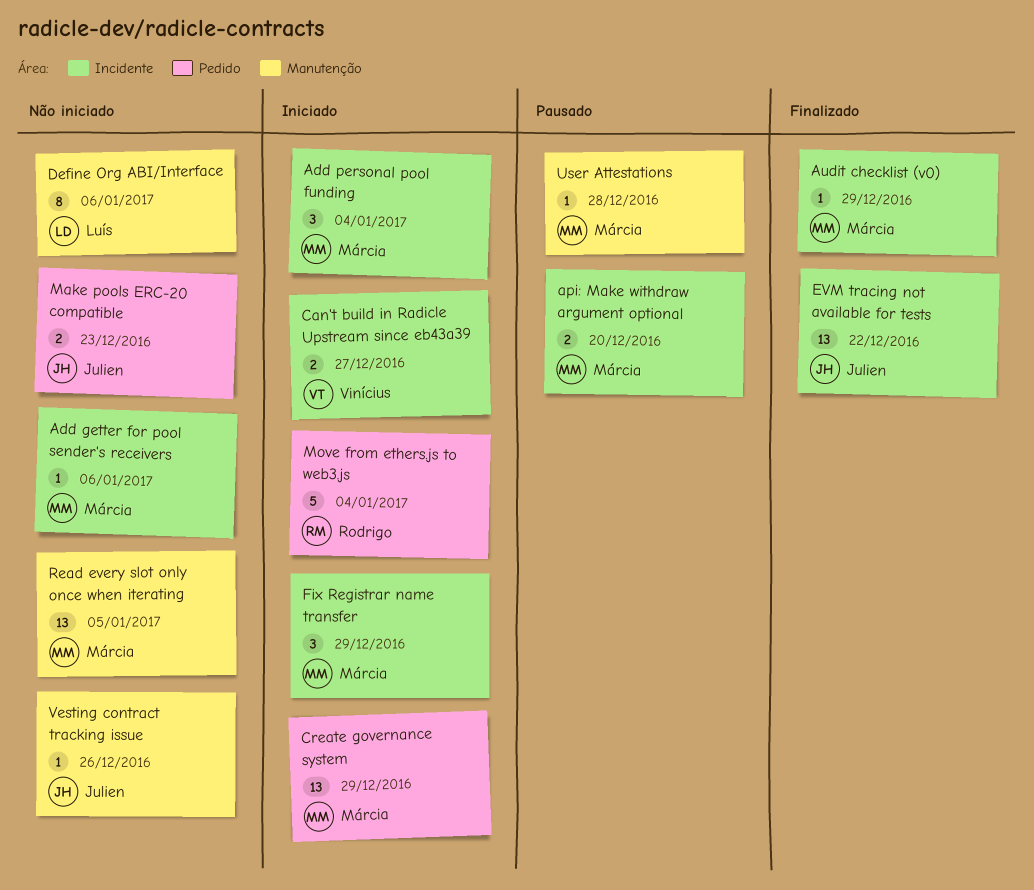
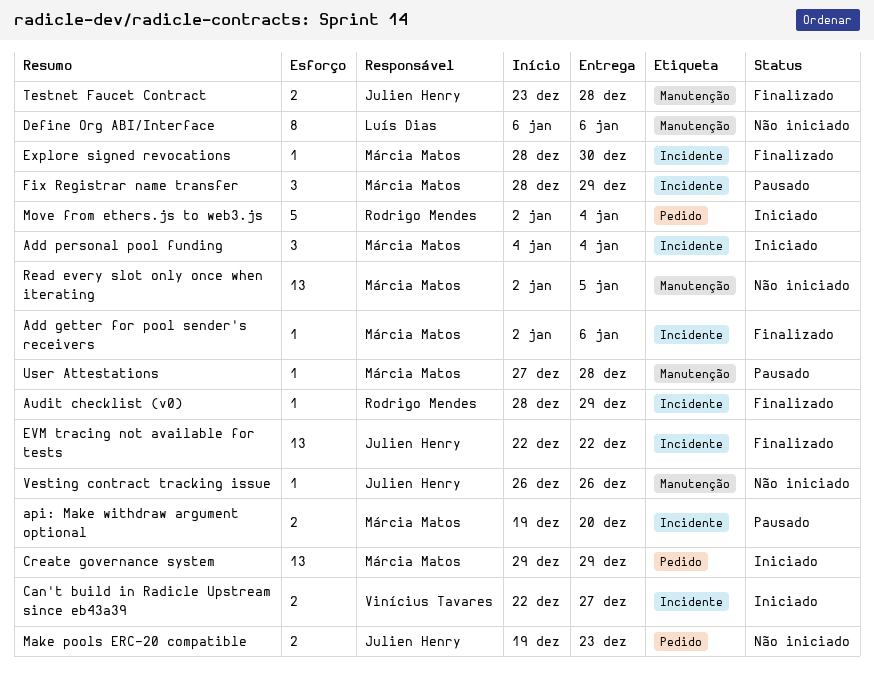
Add getter for pool sender's receivers, status: Não iniciado -> Finalizado
Audit checklist (v0), owner: Márcia Matos -> Rodrigo Mendes
Explore signed revocations: none -> present
Fix Registrar name transfer, status: Iniciado -> Pausado
Testnet Faucet Contract: none -> present

